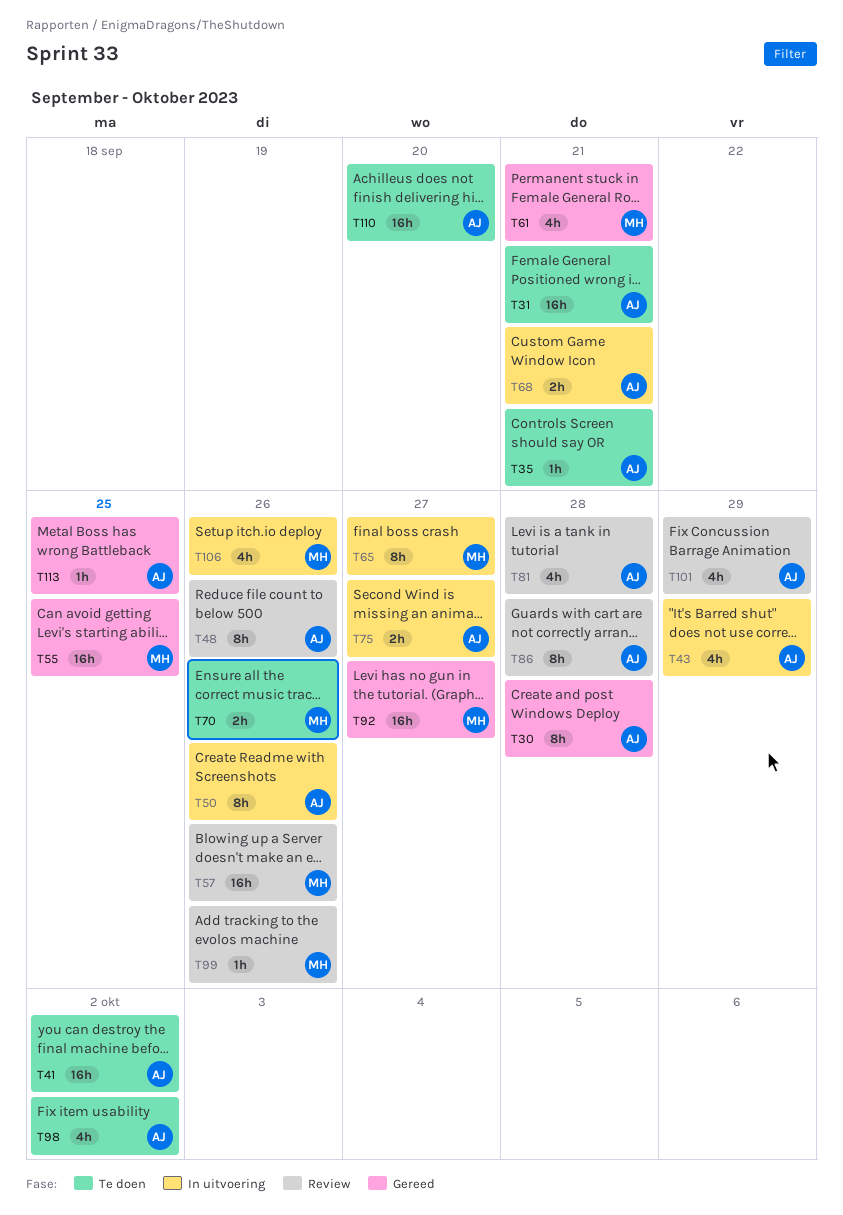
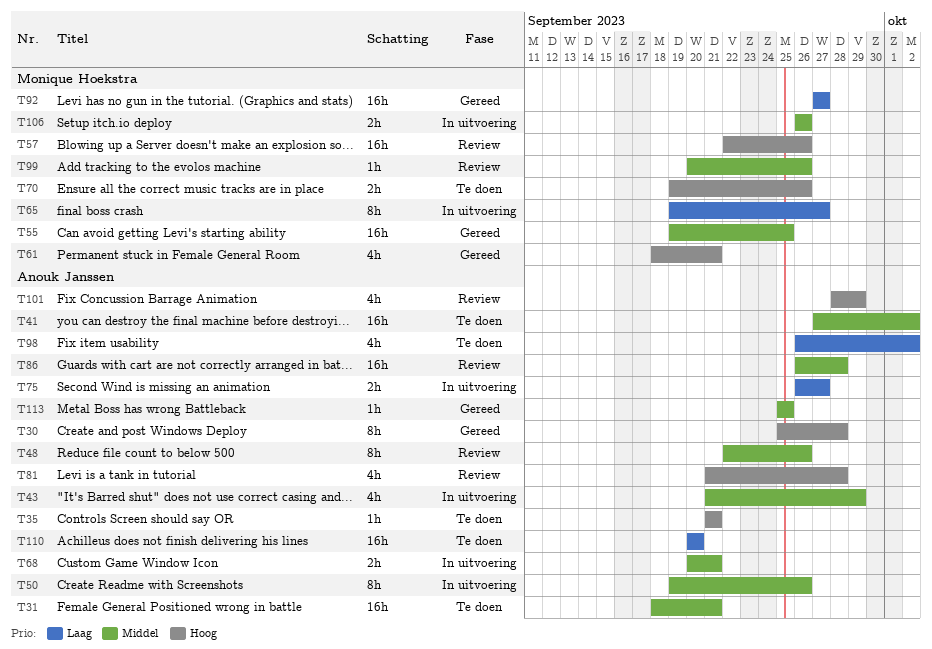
T86, estimate: 8h -> 16h
T106, estimate: 4h -> 2h

